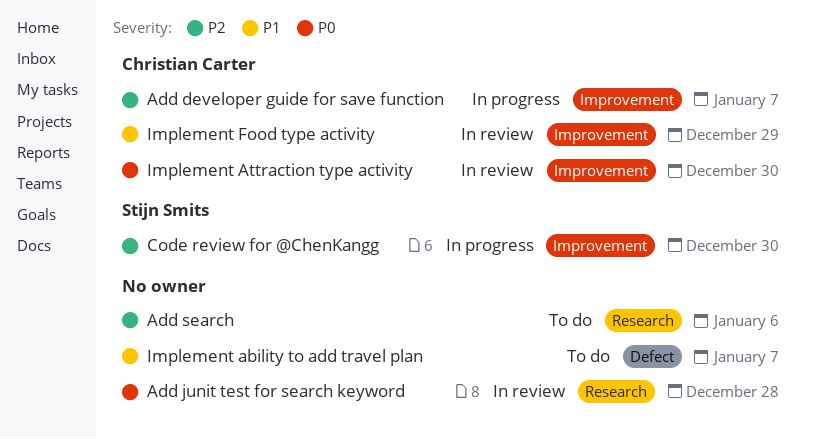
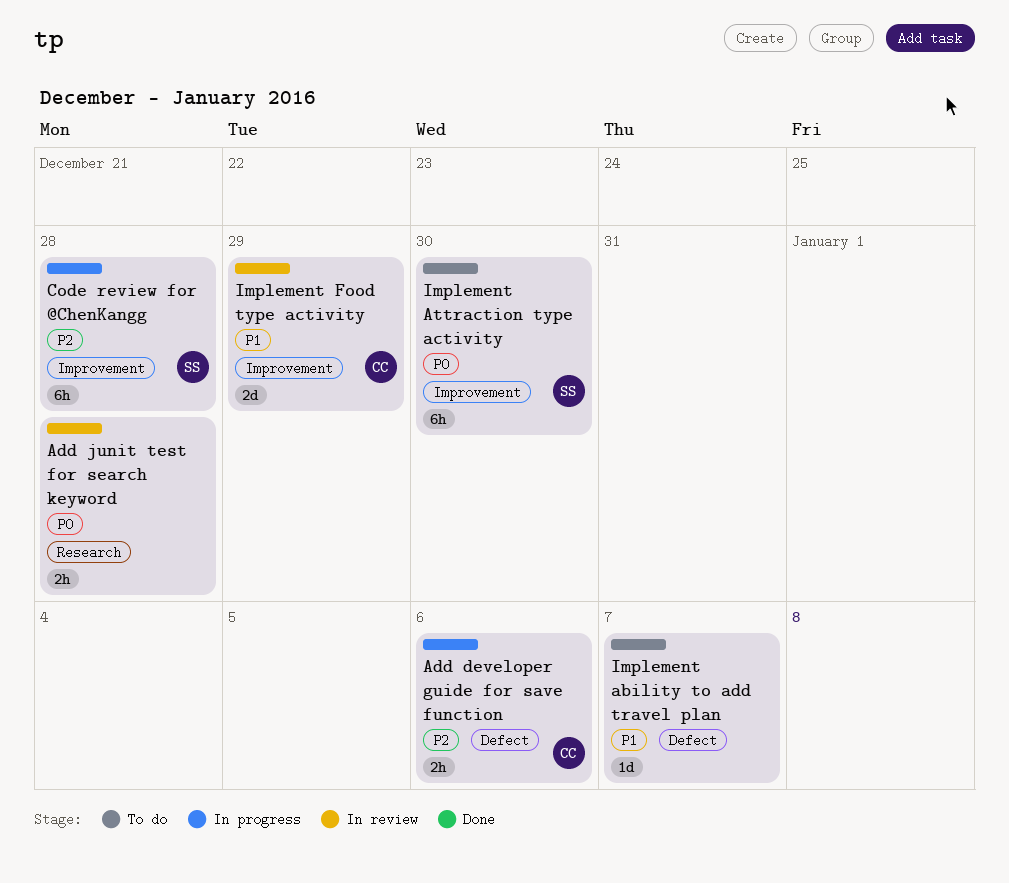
Add developer guide for save function, label: Improvement -> Defect
Add developer guide for save function, due: Jan 7 -> Jan 6
Add search: present -> none
Code review for @ChenKangg, due: Dec 30 -> Dec 28
Implement Attraction type activity, status: In review -> To do
Implement Attraction type activity, owner: Christian Carter -> Stijn Smits

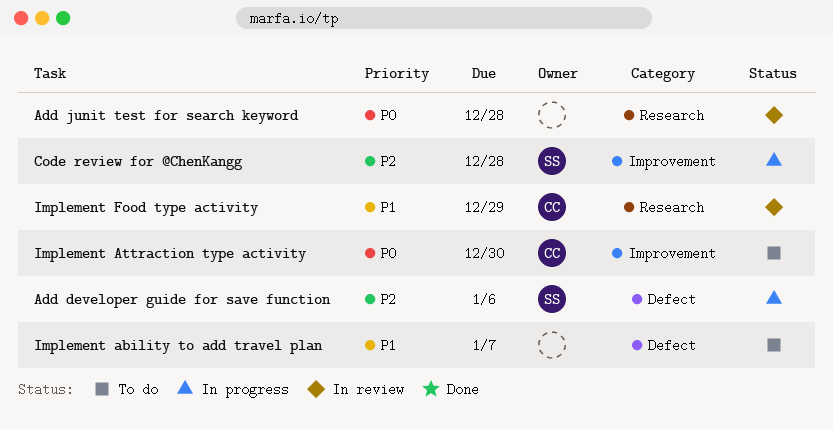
Add developer guide for save function, owner: CC -> SS
Implement Attraction type activity, owner: SS -> CC
Implement Food type activity, label: Improvement -> Research

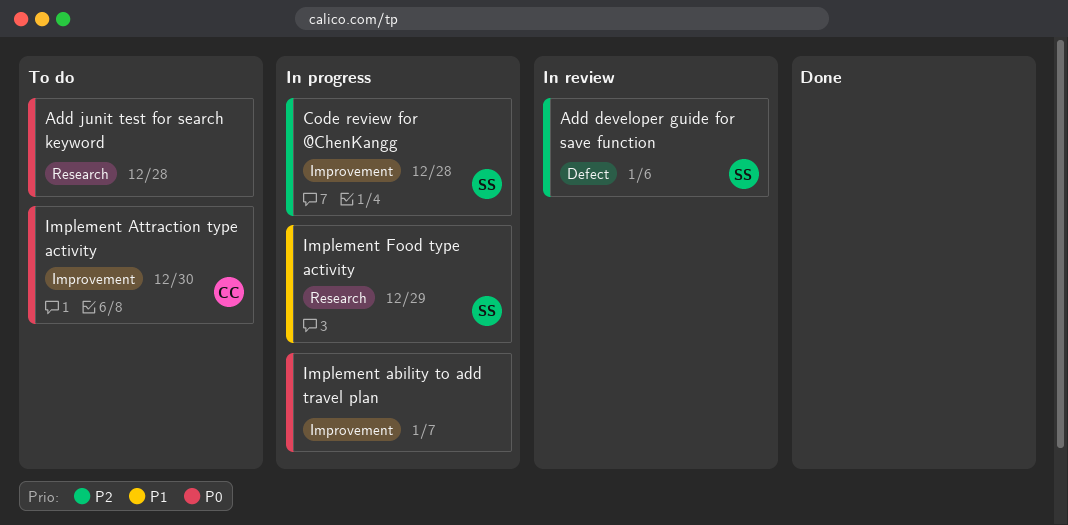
Add developer guide for save function, status: In progress -> In review
Add junit test for search keyword, status: In review -> To do
Implement ability to add travel plan, status: To do -> In progress
Implement ability to add travel plan, priority: P1 -> P0
Implement ability to add travel plan, label: Defect -> Improvement
Implement Food type activity, status: In review -> In progress
Implement Food type activity, owner: CC -> SS

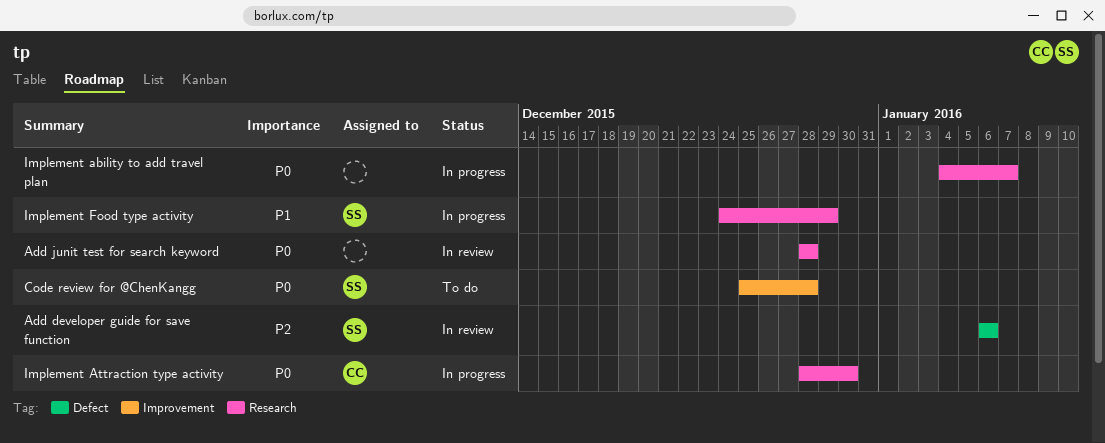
Add junit test for search keyword, status: To do -> In review
Code review for @ChenKangg, status: In progress -> To do
Code review for @ChenKangg, priority: P2 -> P0
Implement ability to add travel plan, label: Improvement -> Research
Implement Attraction type activity, status: To do -> In progress
Implement Attraction type activity, label: Improvement -> Research

